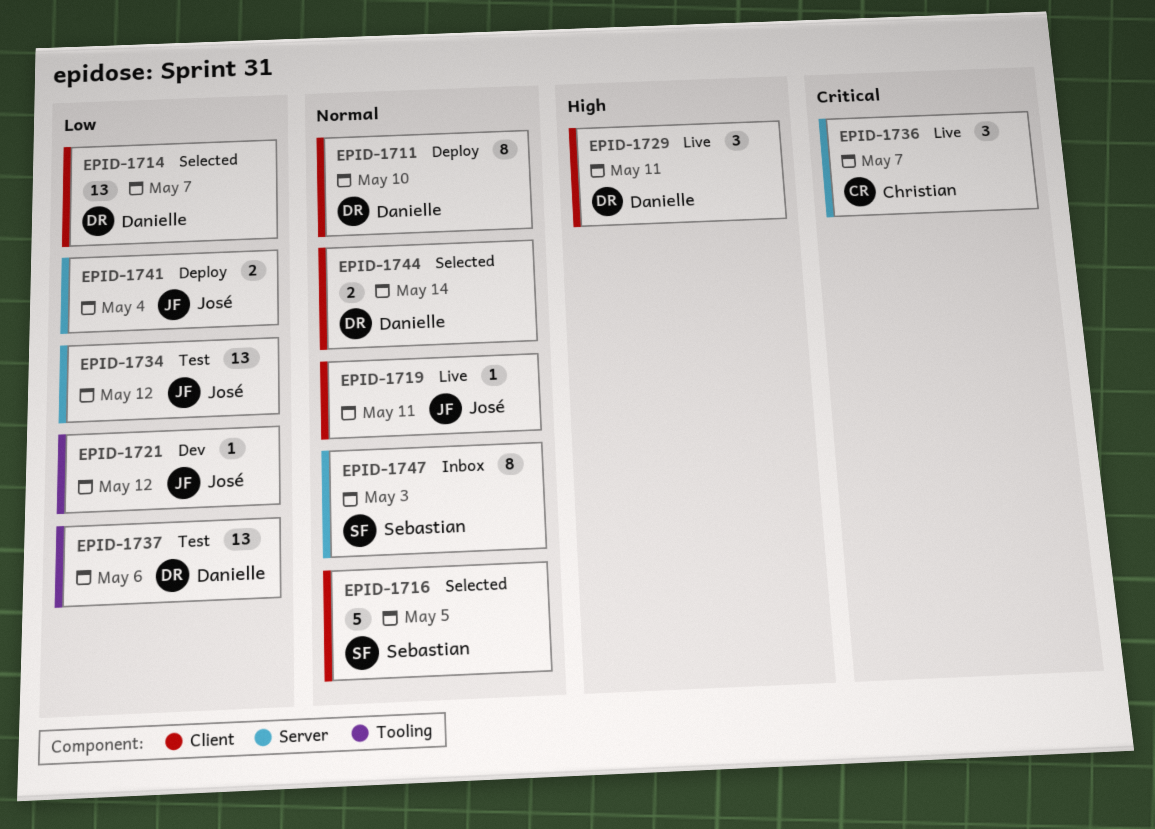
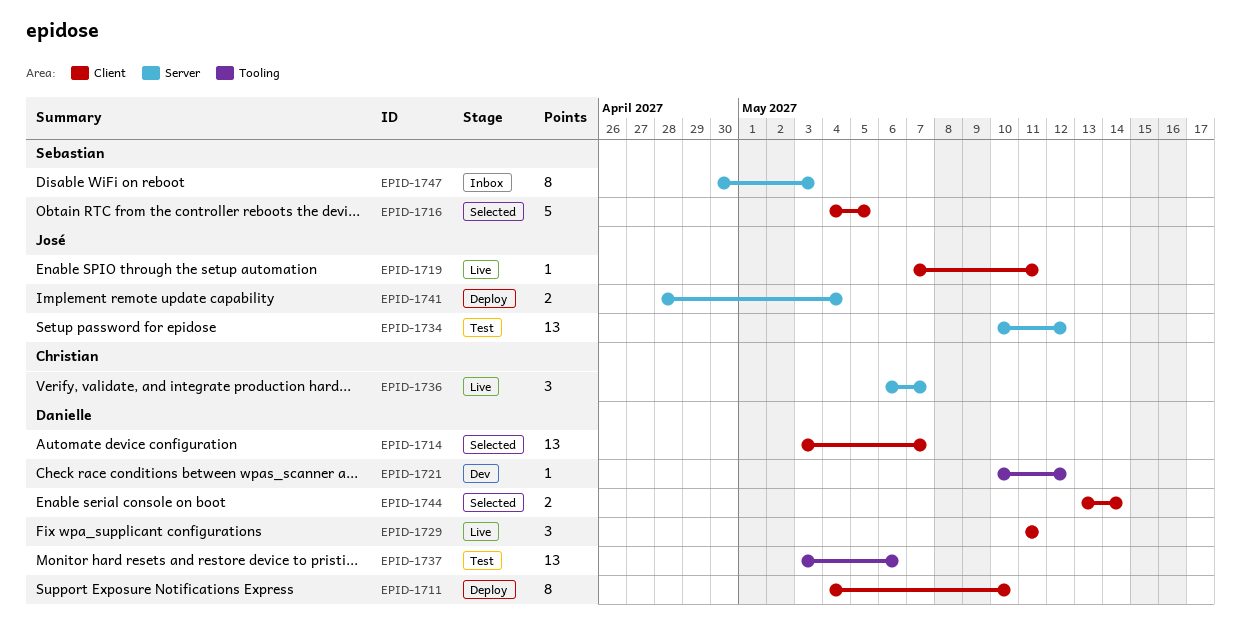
EPID-1721, owner: José -> Danielle

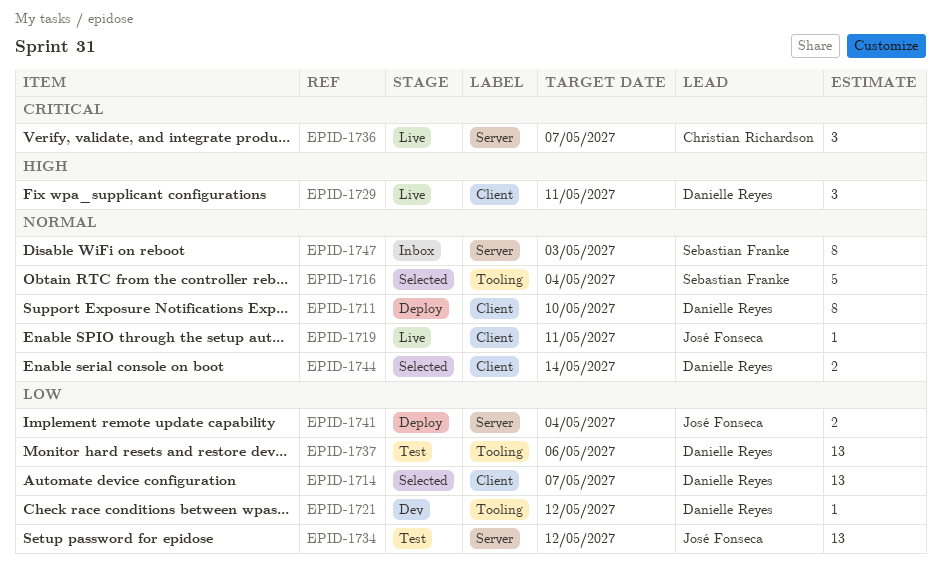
EPID-1716, label: Client -> Tooling
EPID-1716, due: May 5 -> May 4

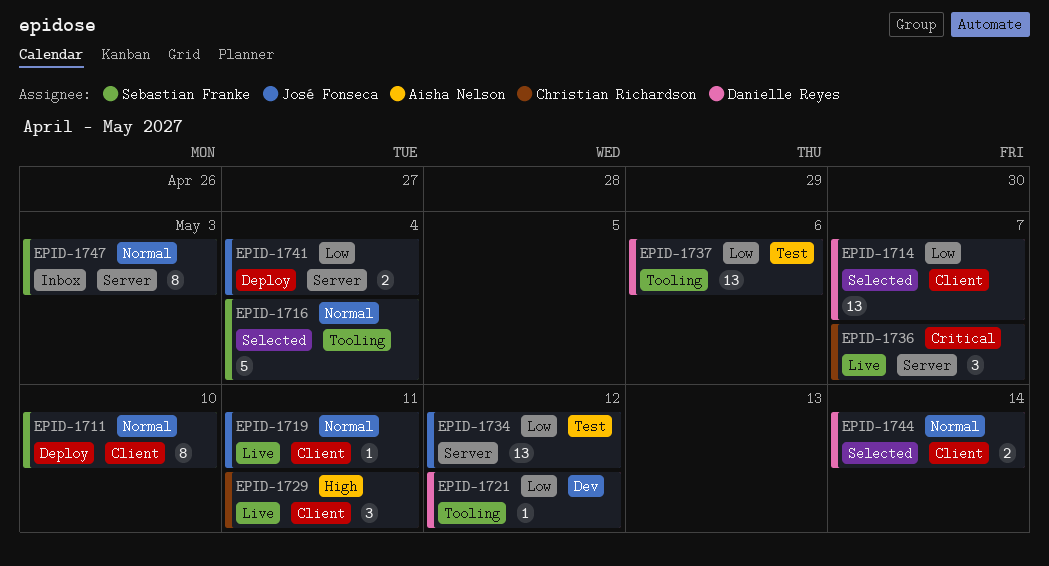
EPID-1711, owner: Danielle Reyes -> Sebastian Franke
EPID-1729, owner: Danielle Reyes -> Christian Richardson

